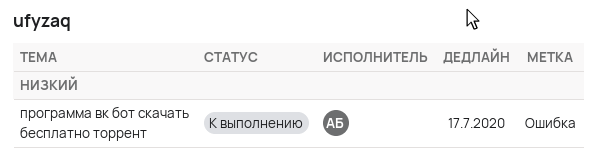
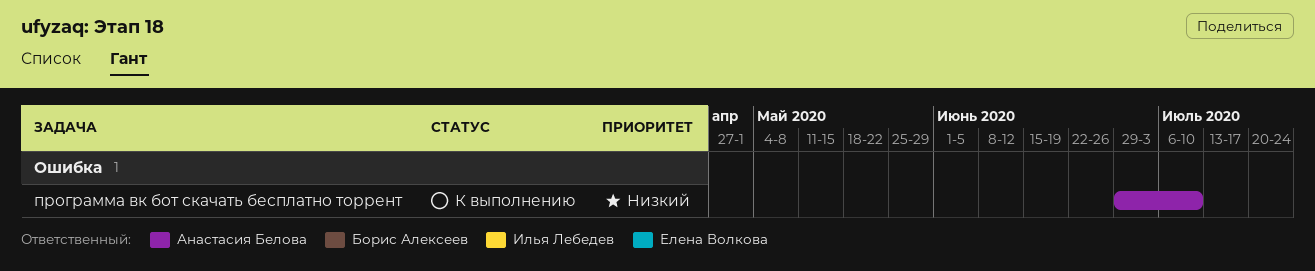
программа вк бот скачать бесплатно торрент, due: Jul 17 -> Jul 10

